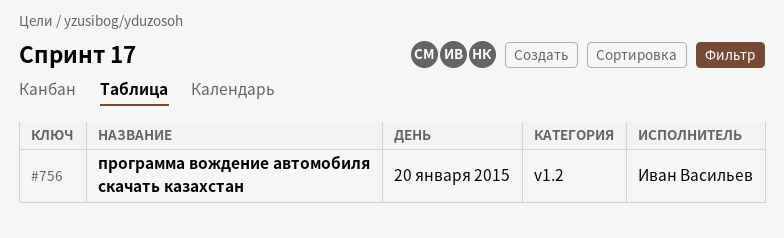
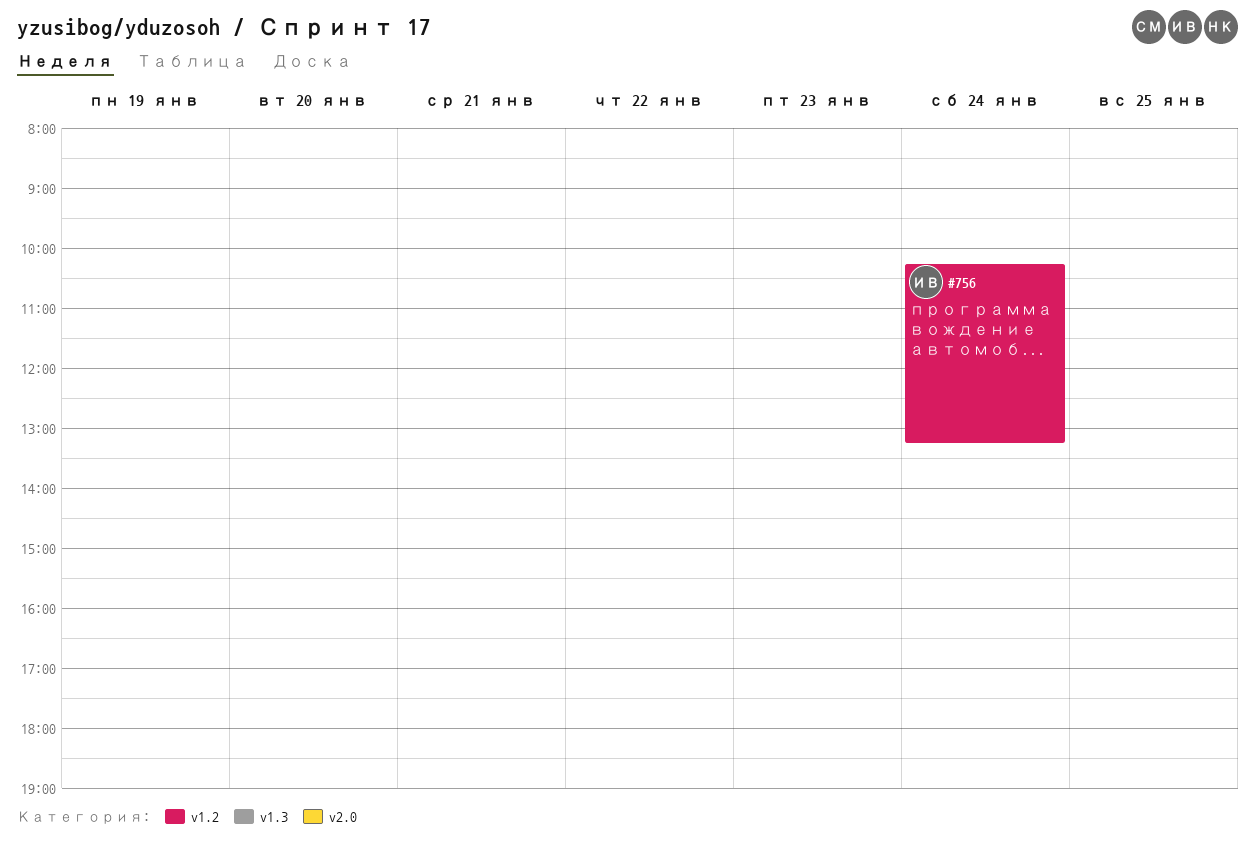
#756, day: Jan 20 -> Jan 24

